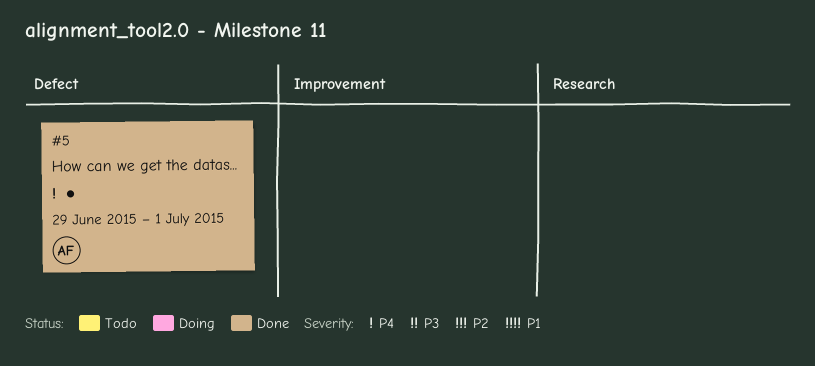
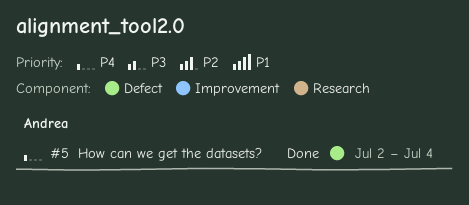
#5, start: Jun 29 -> Jul 2
#5, due: Jul 1 -> Jul 4

